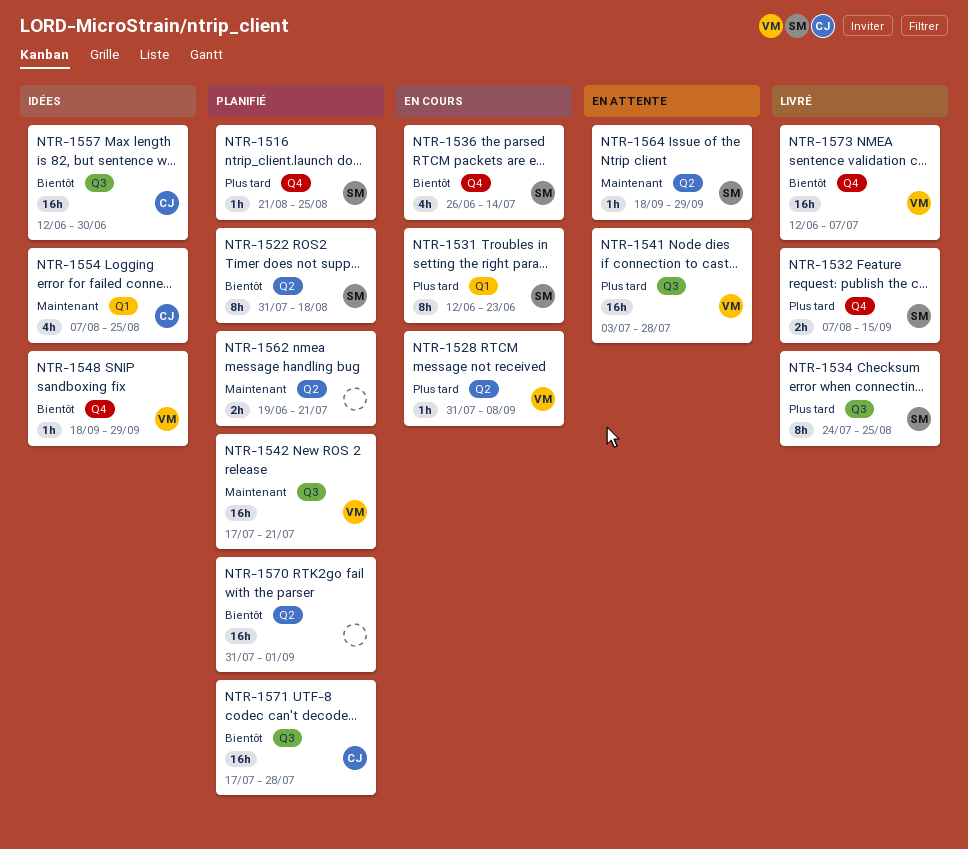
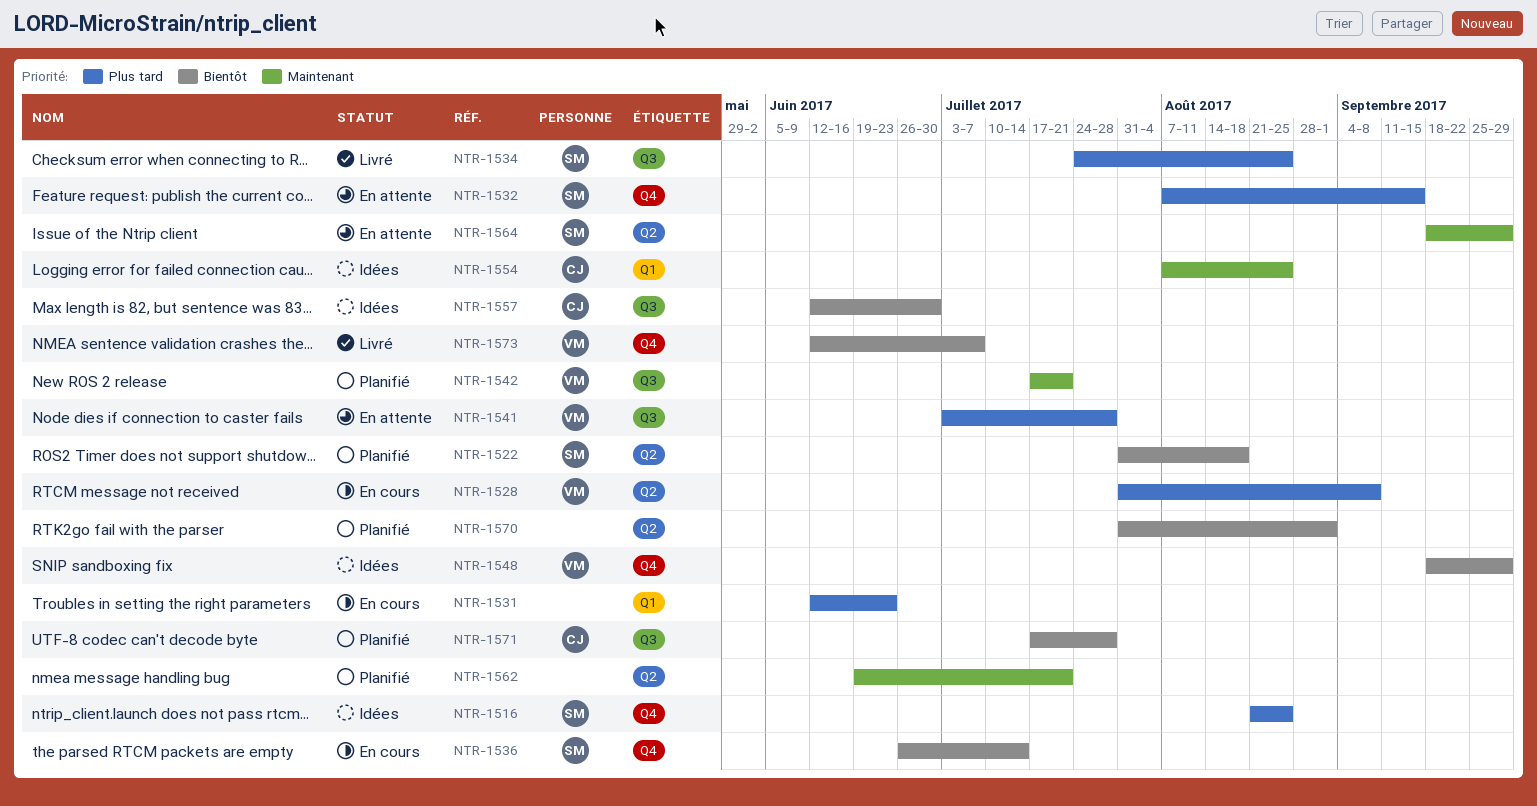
NTR-1516, status: Planifié -> Idées
NTR-1531, owner: SM -> none
NTR-1532, status: Livré -> En attente

